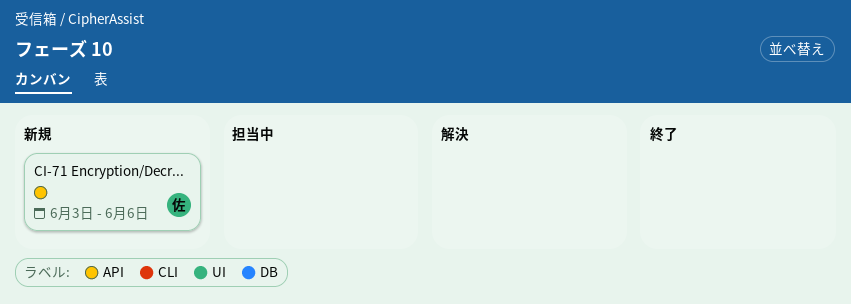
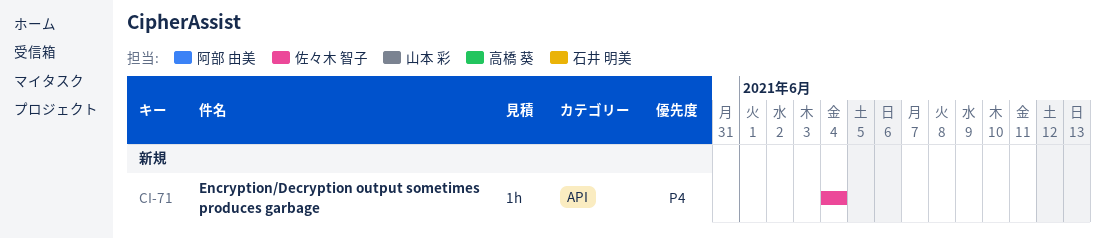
CI-71, start: Jun 3 -> Jun 4
CI-71, due: Jun 6 -> Jun 4

